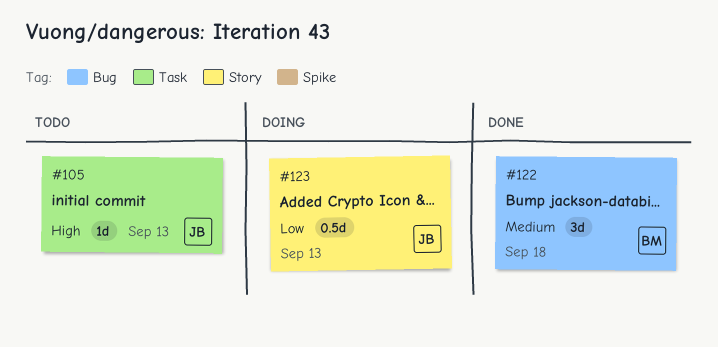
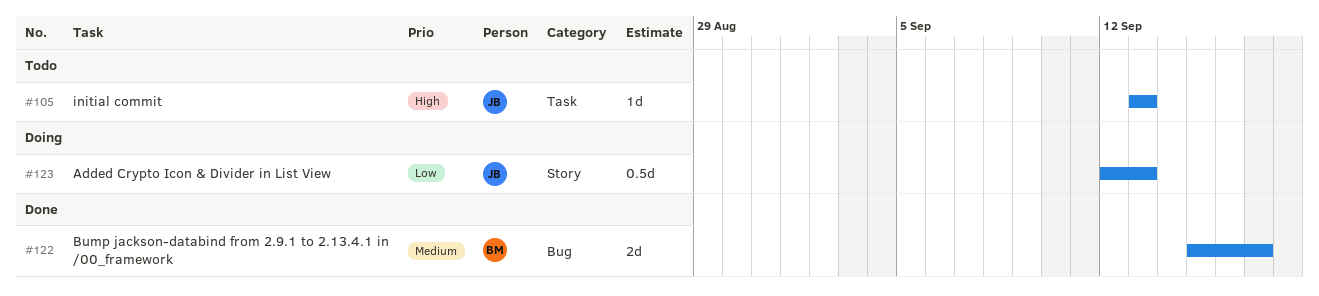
#122, estimate: 3d -> 2d
#122, due: Sep 18 -> Sep 17

